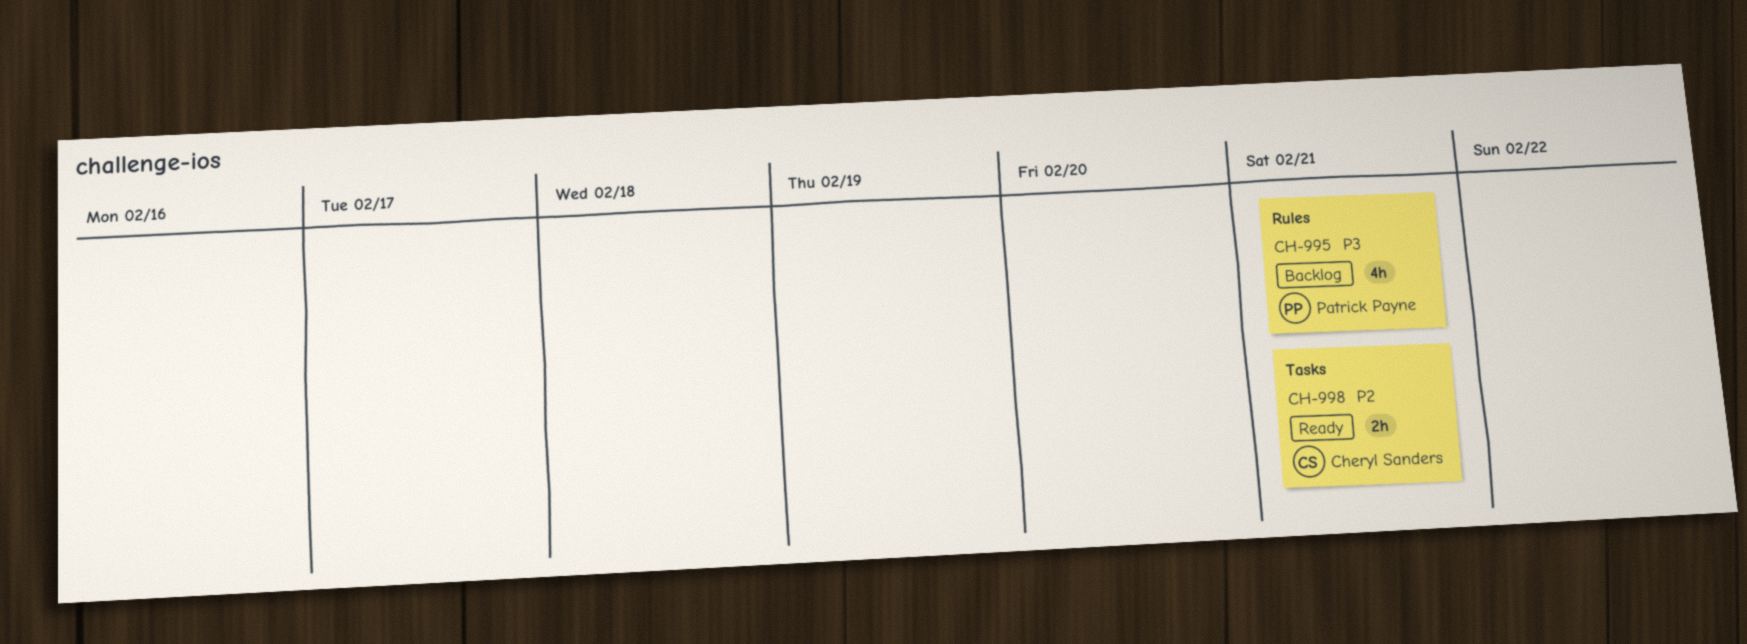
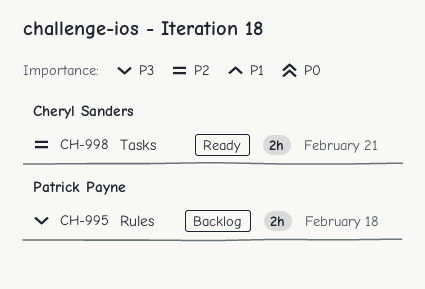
CH-995, estimate: 4h -> 2h
CH-995, due: Feb 21 -> Feb 18

